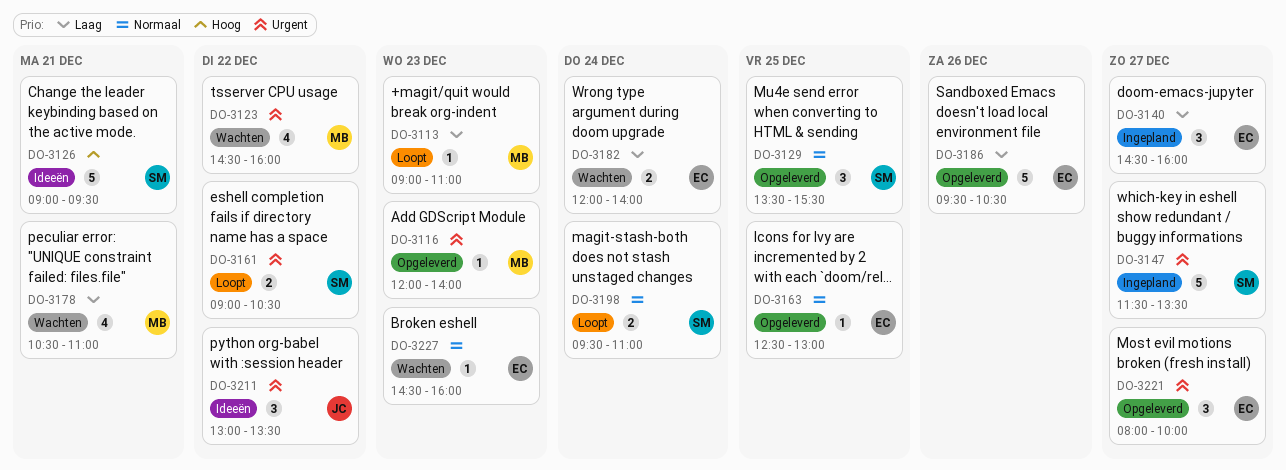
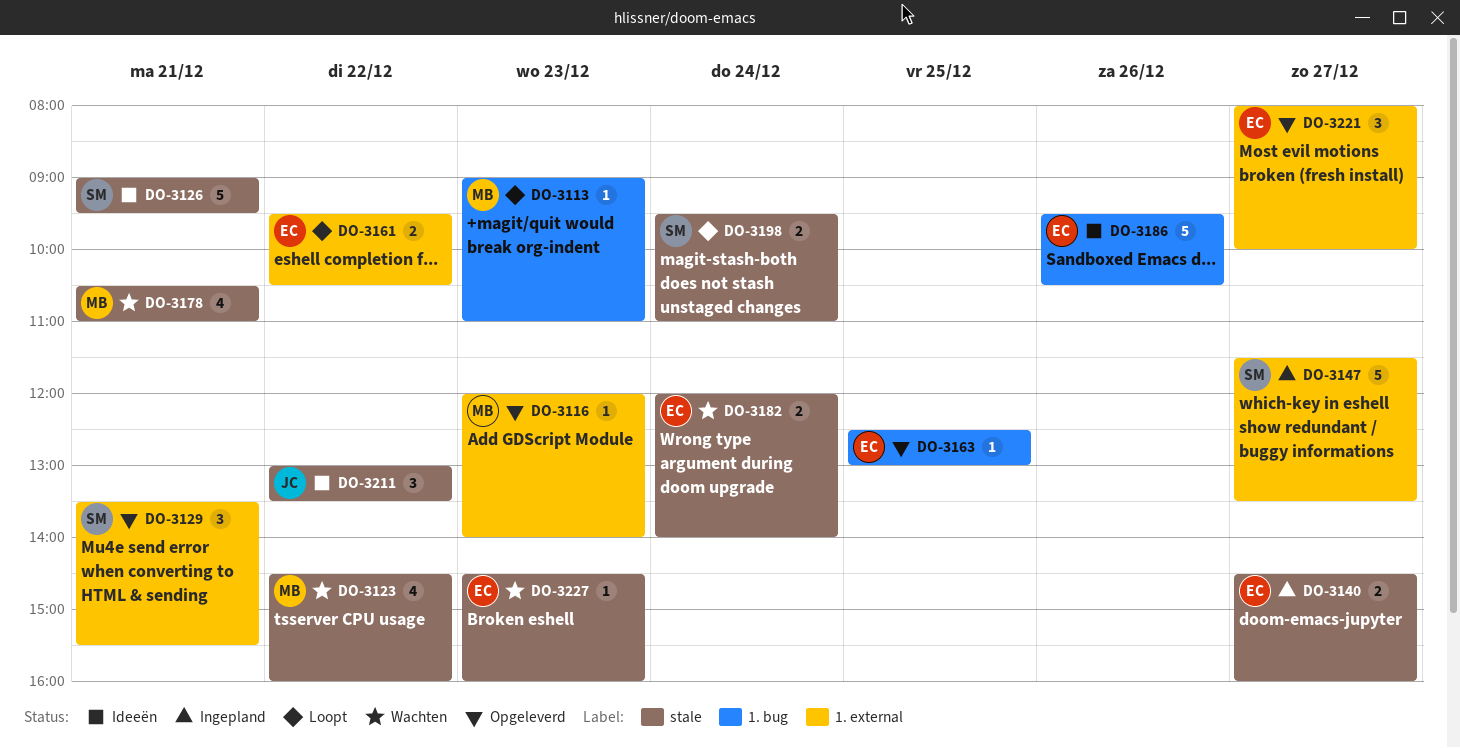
DO-3129, day: Dec 25 -> Dec 21
DO-3140, estimate: 3 -> 2
DO-3161, owner: SM -> EC
DO-3161, begins: 09:00 -> 09:30
DO-3186, status: Opgeleverd -> Ideeën

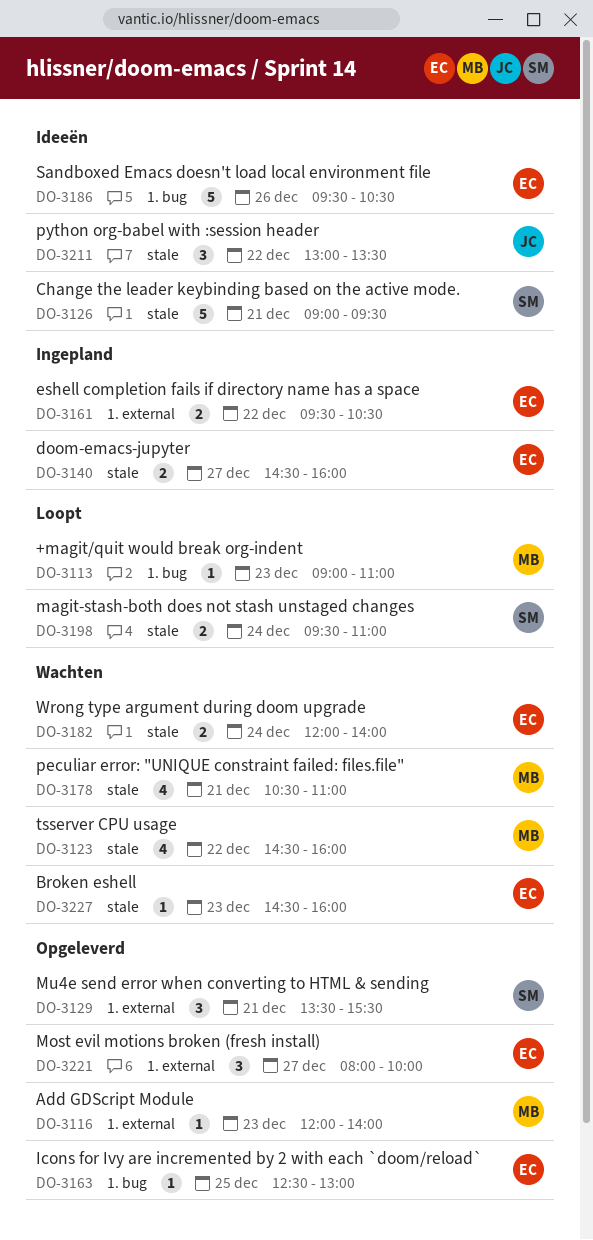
DO-3147: present -> none
DO-3161, status: Loopt -> Ingepland

